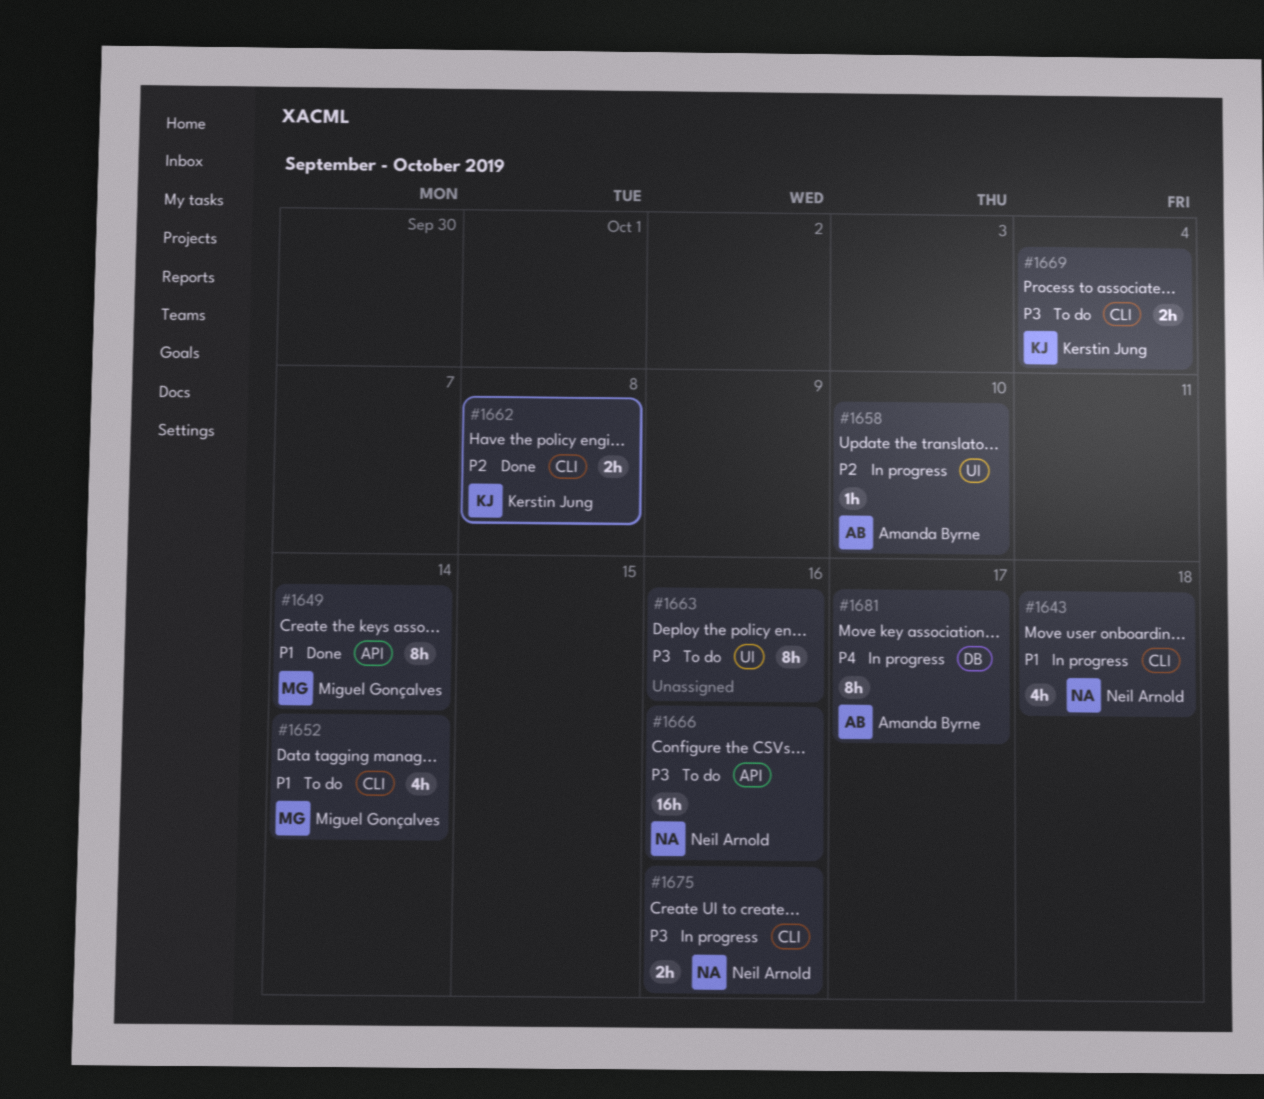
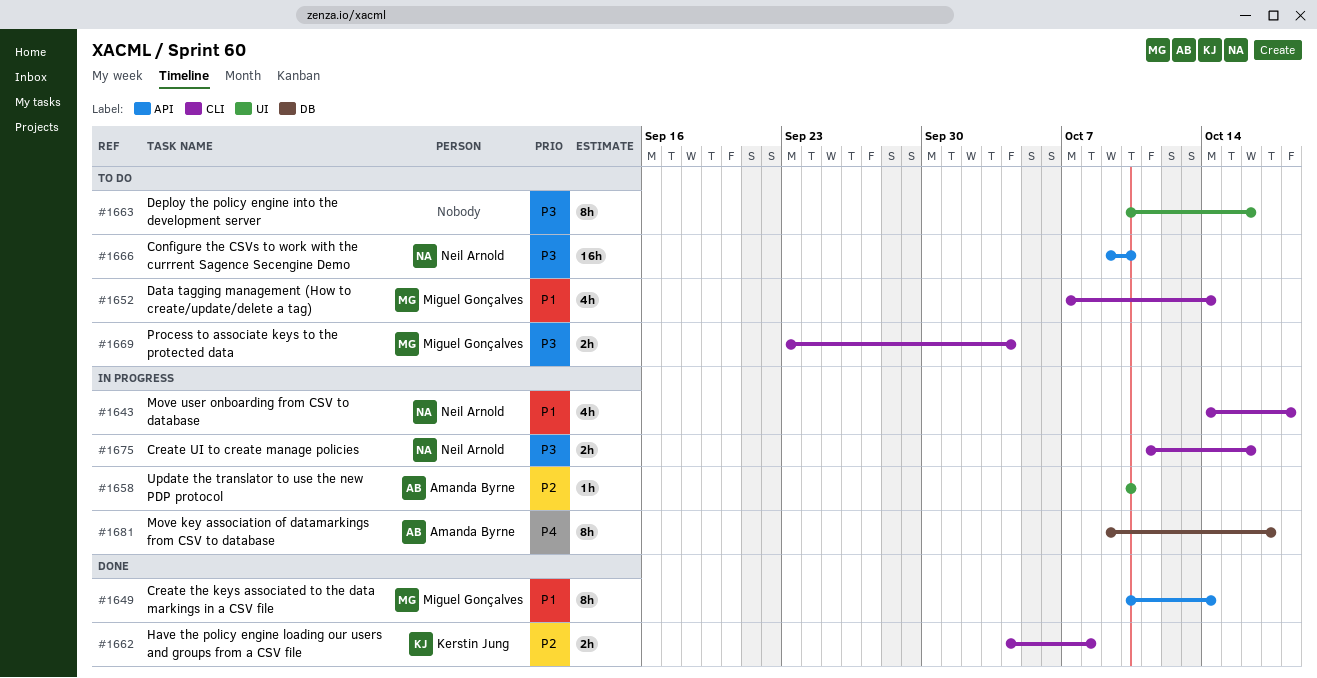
#1666, due: Oct 16 -> Oct 10
#1669, owner: Kerstin Jung -> Miguel Gonçalves

